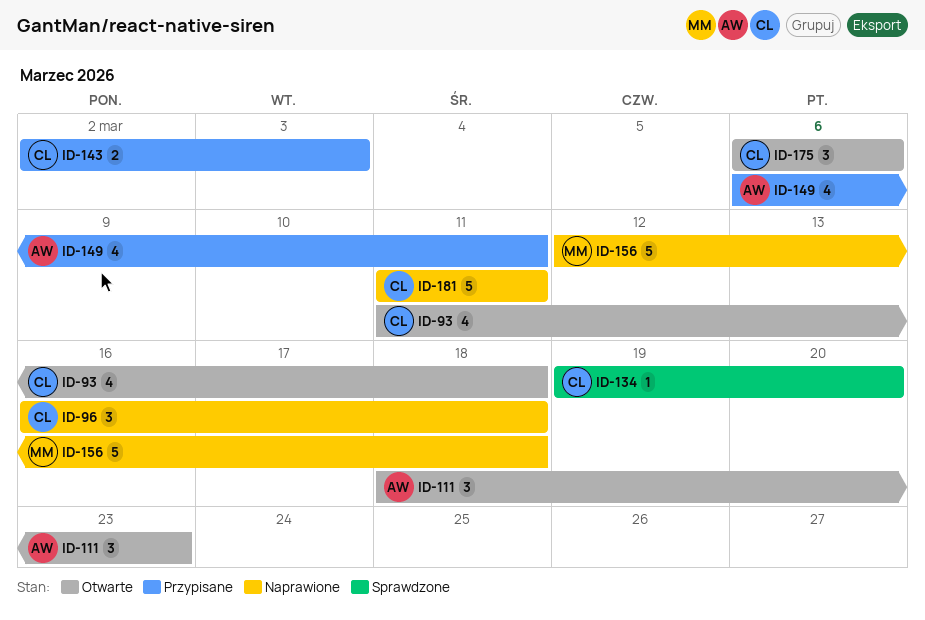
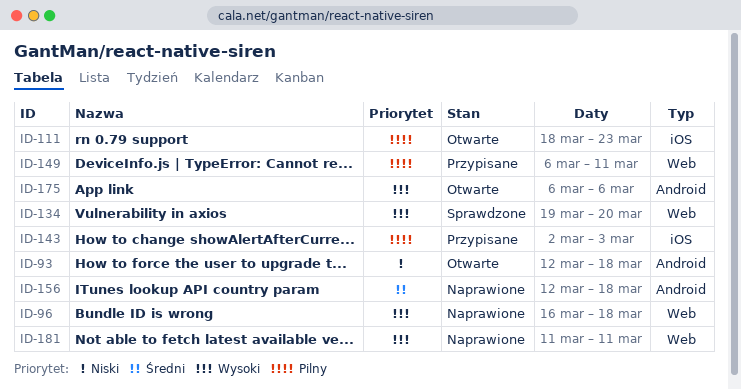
ID-93, start: Mar 11 -> Mar 12

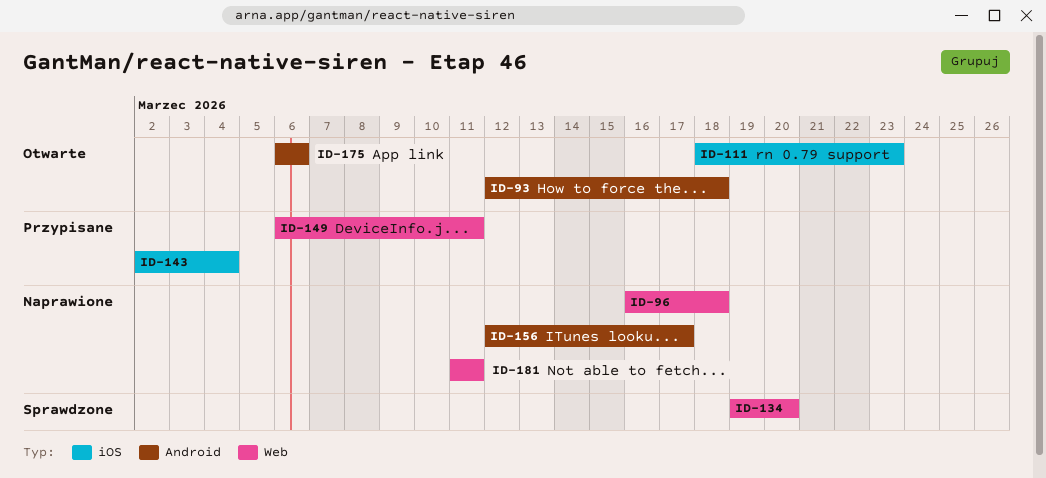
ID-143, due: Mar 3 -> Mar 4
ID-156, due: Mar 18 -> Mar 17

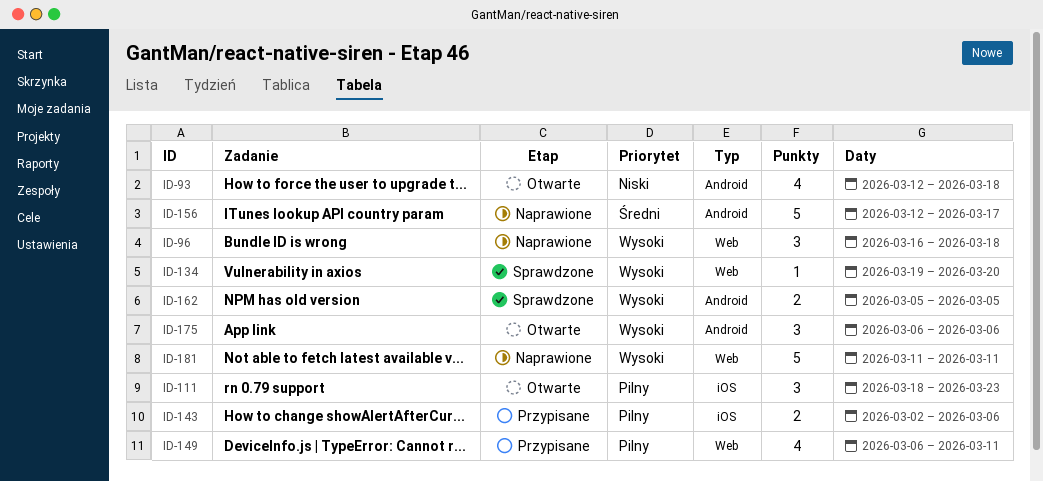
ID-143, due: Mar 4 -> Mar 6
ID-162: none -> present

